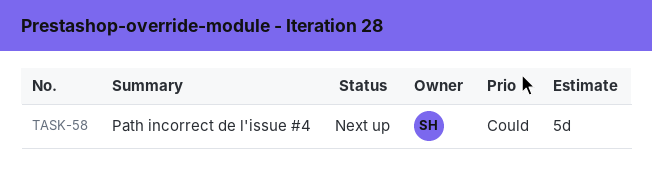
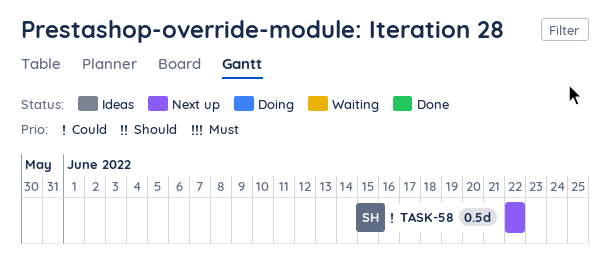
TASK-58, estimate: 5d -> 0.5d

